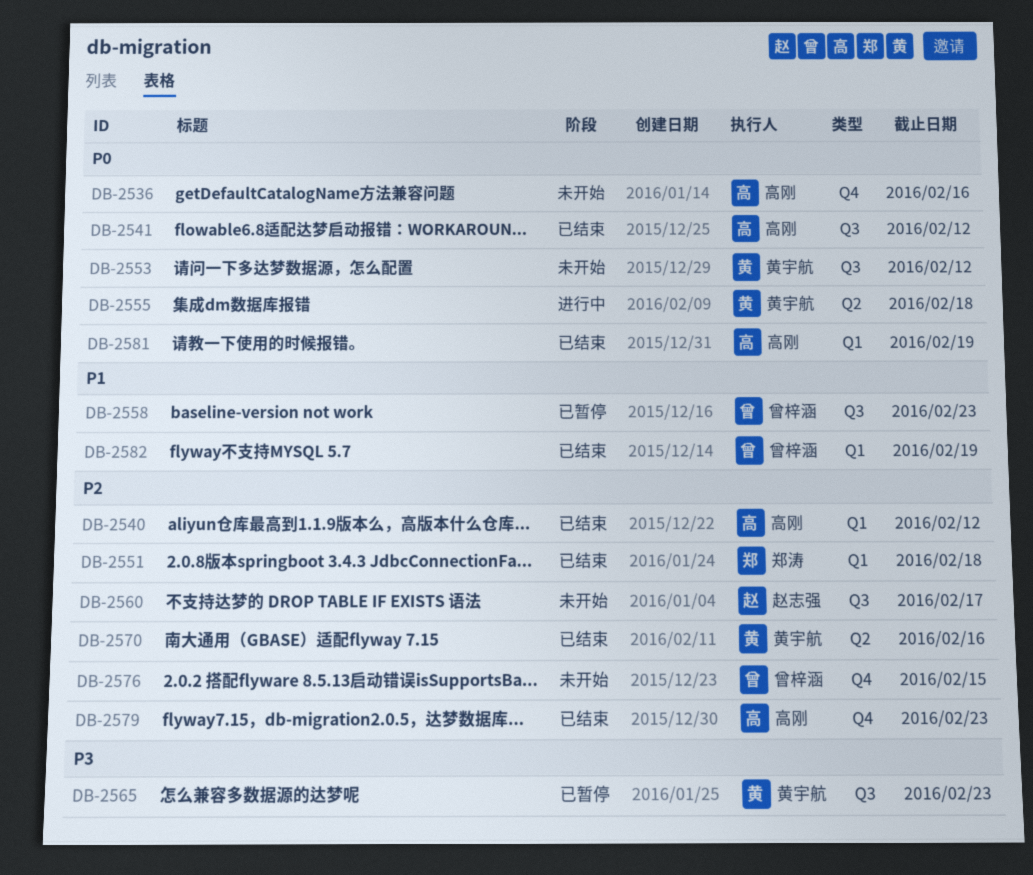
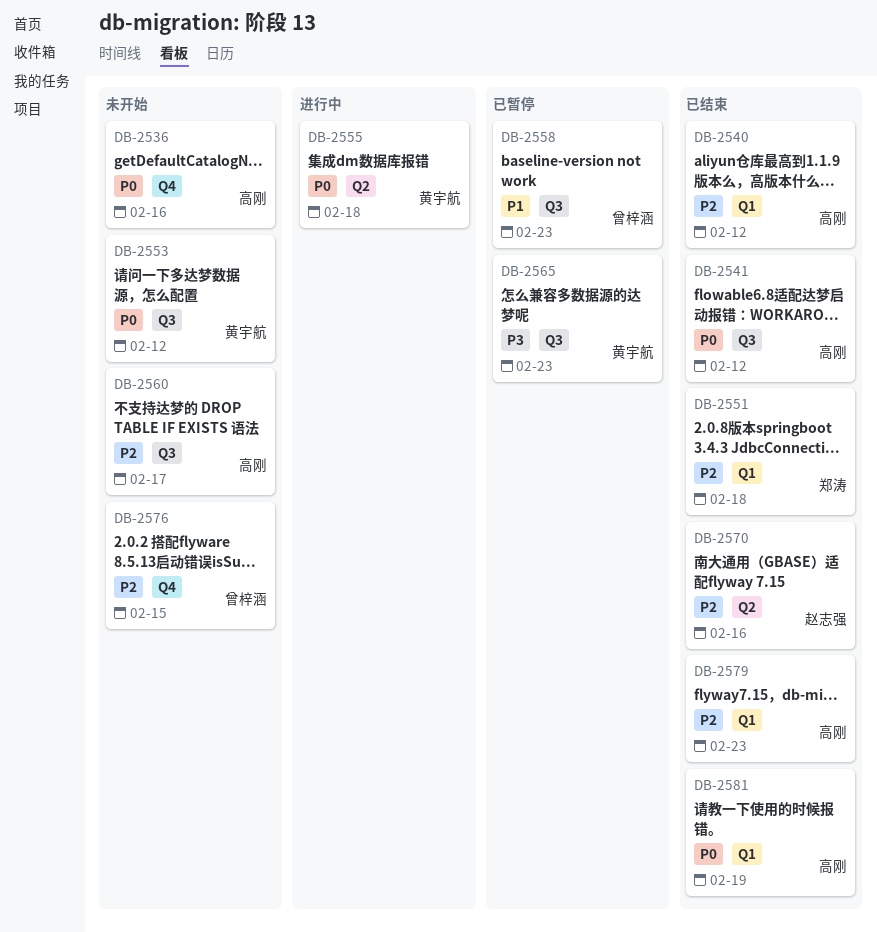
DB-2560, owner: 赵志强 -> 高刚
DB-2570, owner: 黄宇航 -> 赵志强
DB-2579, label: Q4 -> Q1
DB-2582: present -> none

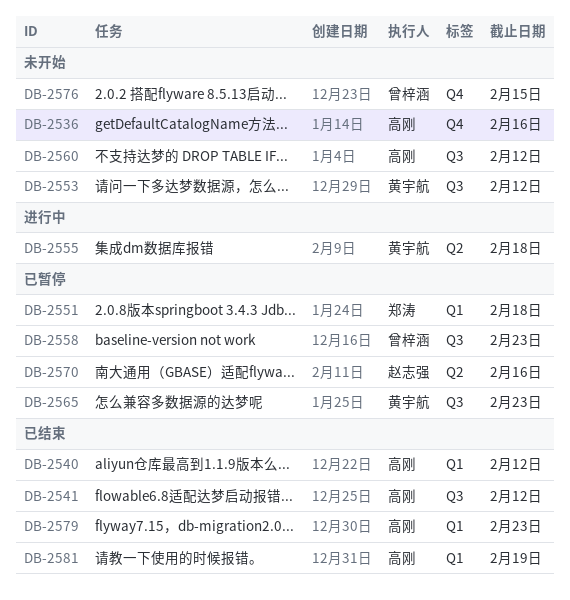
DB-2551, status: 已结束 -> 已暂停
DB-2560, due: Feb 17 -> Feb 12
DB-2570, status: 已结束 -> 已暂停

